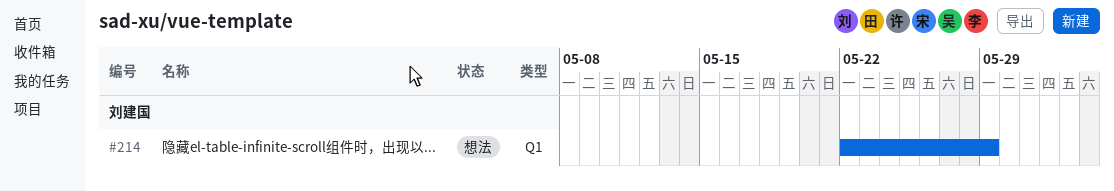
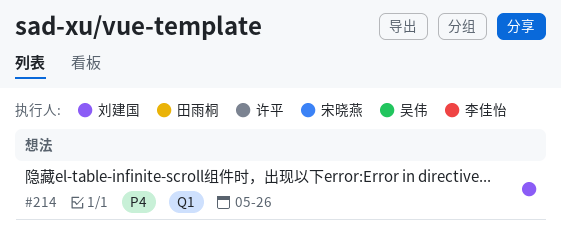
#214, due: May 29 -> May 26

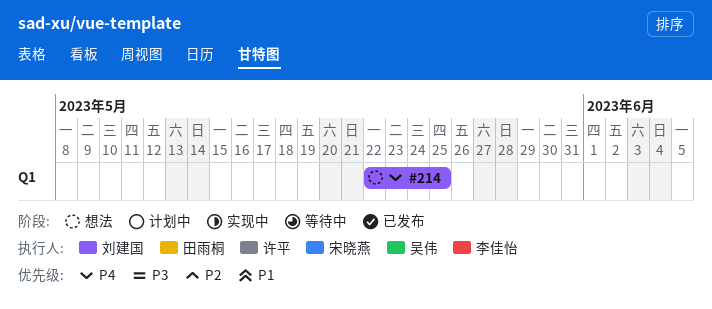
#214, due: May 26 -> May 25

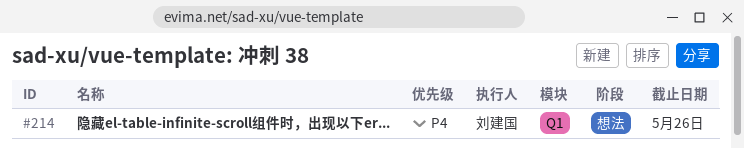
#214, due: May 25 -> May 26

